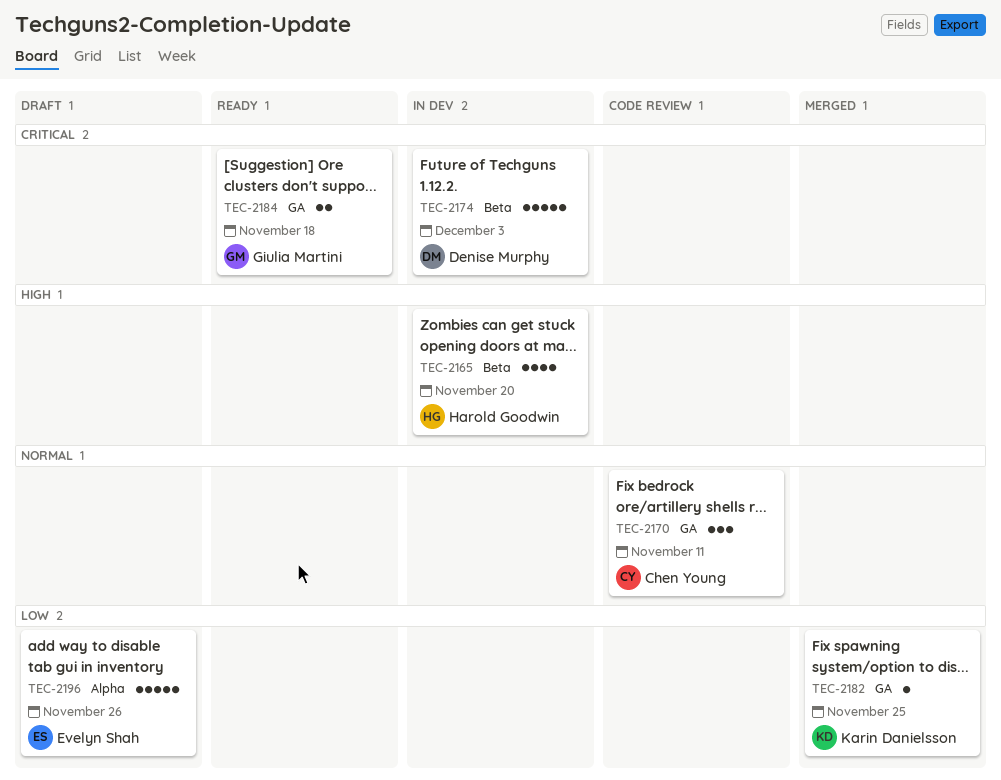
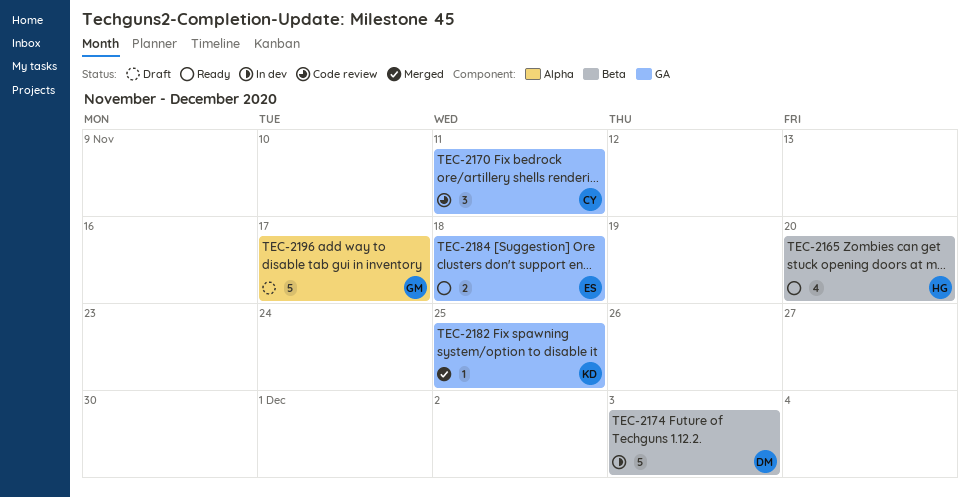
TEC-2165, status: In dev -> Ready
TEC-2184, owner: Giulia Martini -> Evelyn Shah
TEC-2196, owner: Evelyn Shah -> Giulia Martini
TEC-2196, due: Nov 26 -> Nov 17

